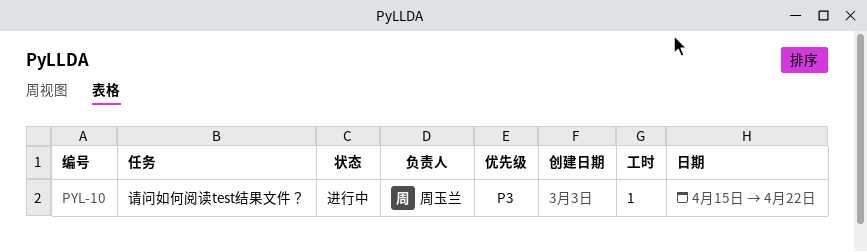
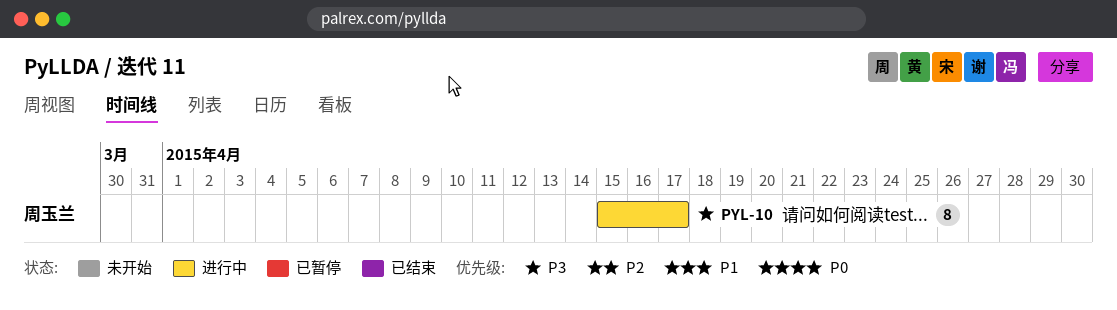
PYL-10, estimate: 1 -> 8
PYL-10, due: Apr 22 -> Apr 17

